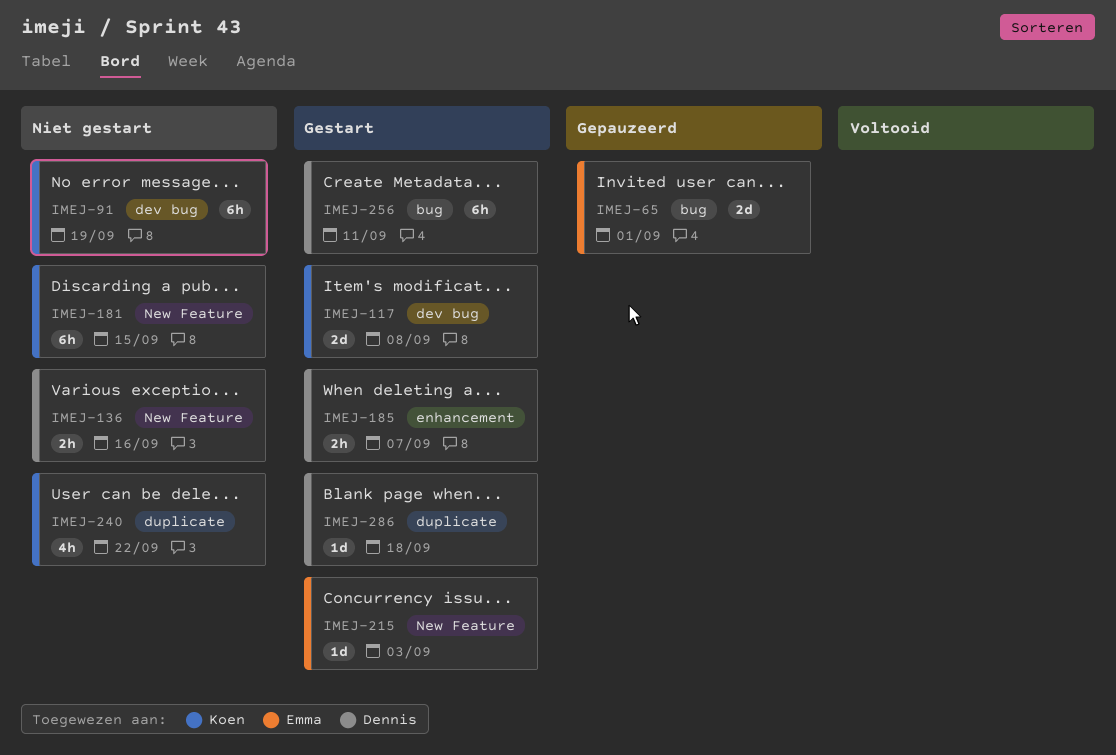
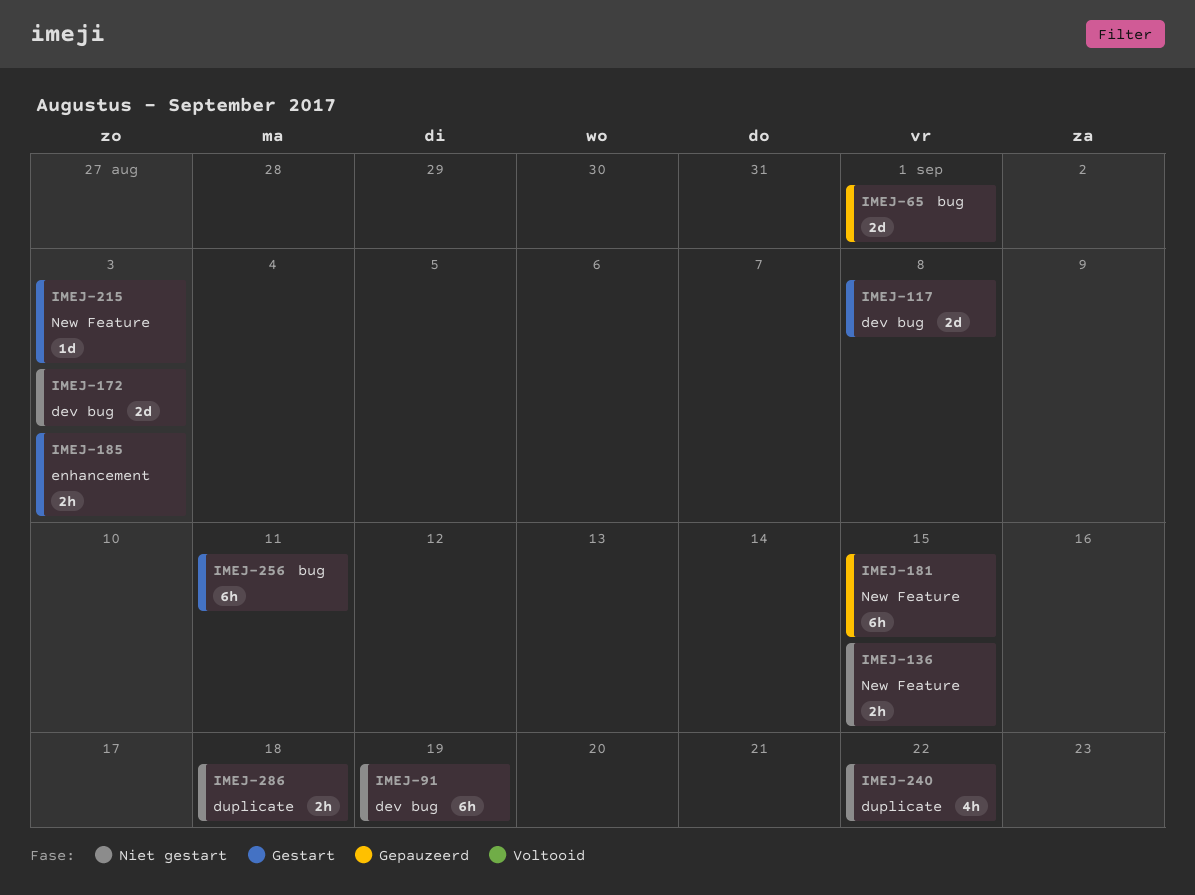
IMEJ-136, due: Sep 16 -> Sep 15
IMEJ-172: none -> present
IMEJ-181, status: Niet gestart -> Gepauzeerd
IMEJ-185, due: Sep 7 -> Sep 3
IMEJ-286, status: Gestart -> Niet gestart
IMEJ-286, estimate: 1d -> 2h

